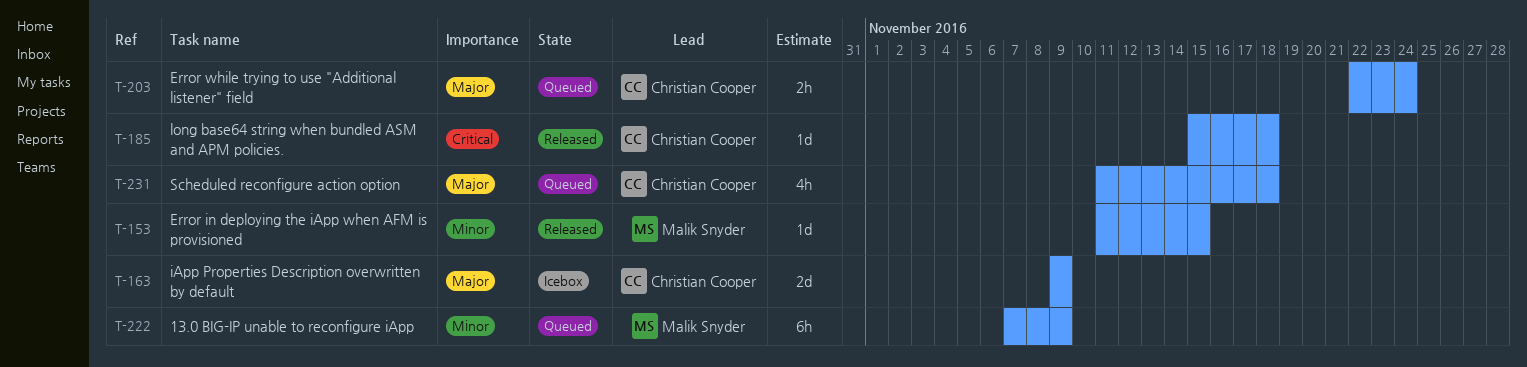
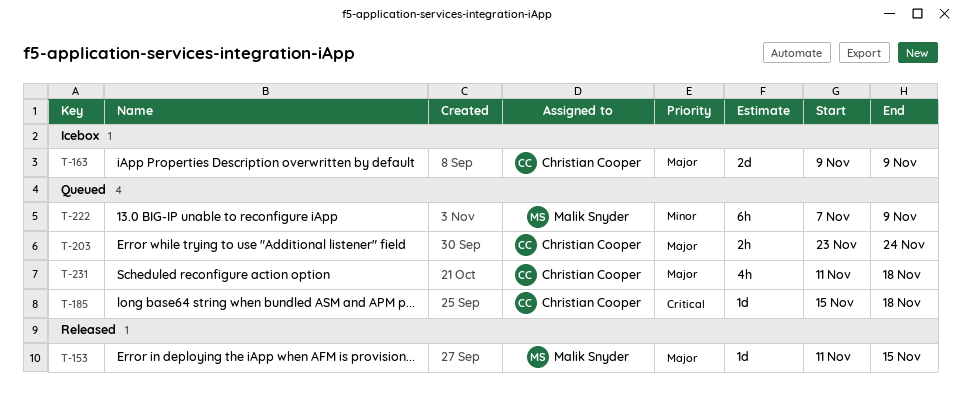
T-153, priority: Minor -> Major
T-185, status: Released -> Queued
T-203, start: Nov 22 -> Nov 23

